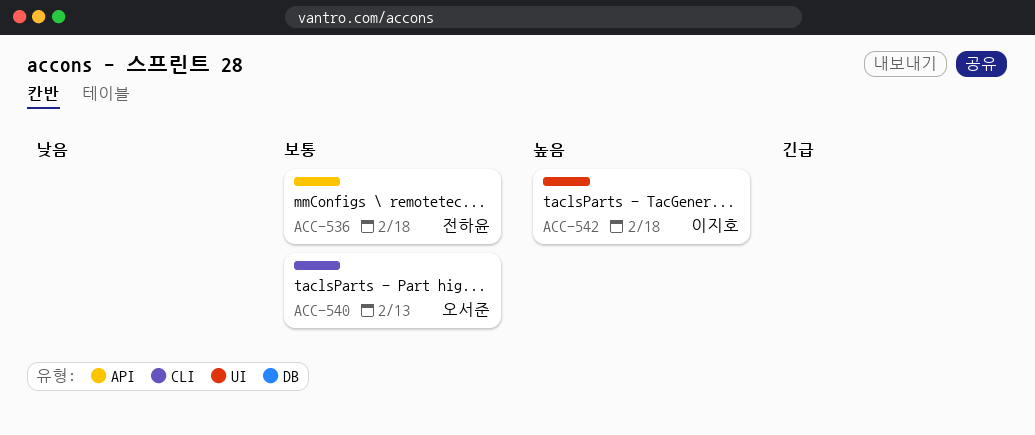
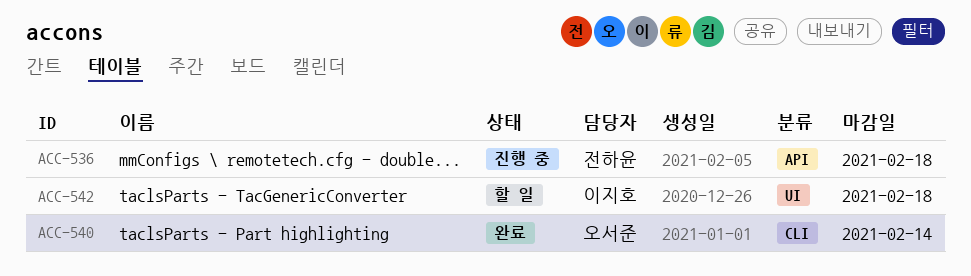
ACC-540, due: Feb 13 -> Feb 14

